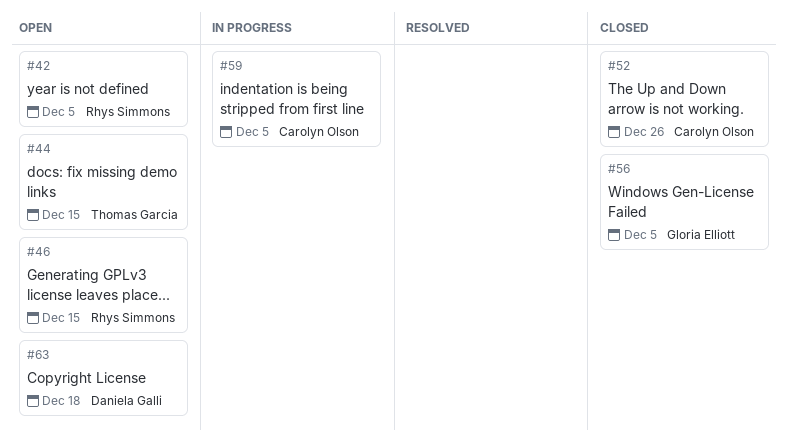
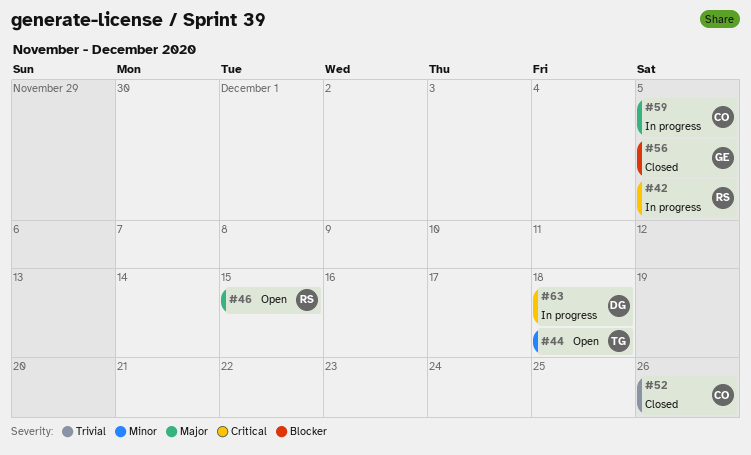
#42, status: Open -> In progress
#44, due: Dec 15 -> Dec 18
#63, status: Open -> In progress

